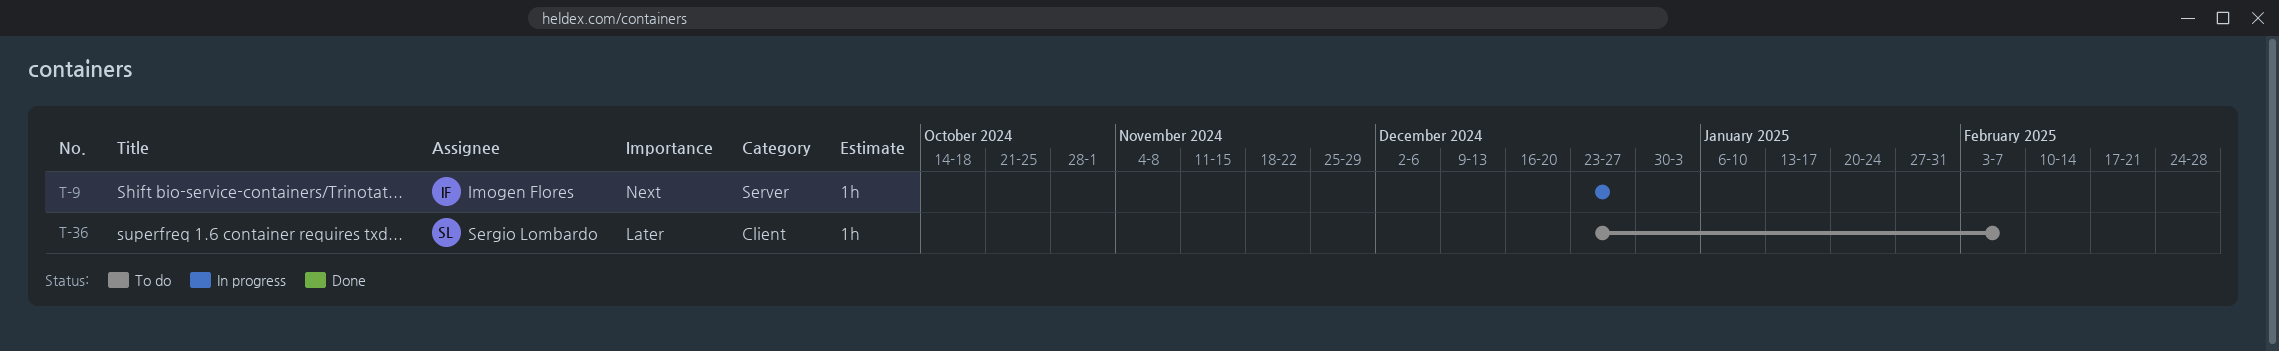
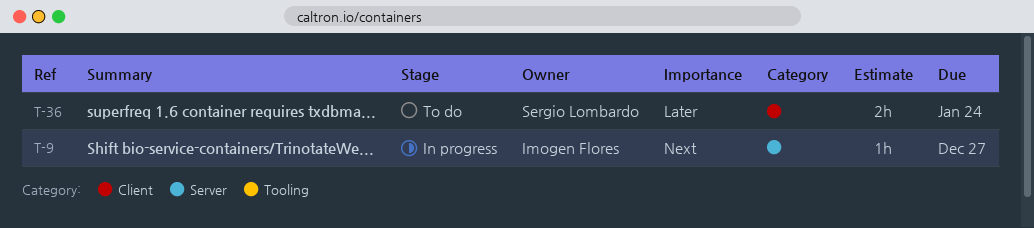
T-36, estimate: 1h -> 2h
T-36, due: Feb 7 -> Jan 24

